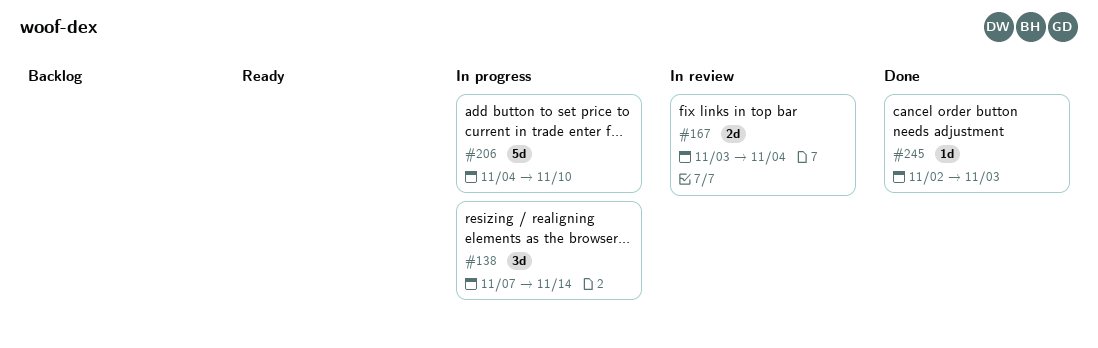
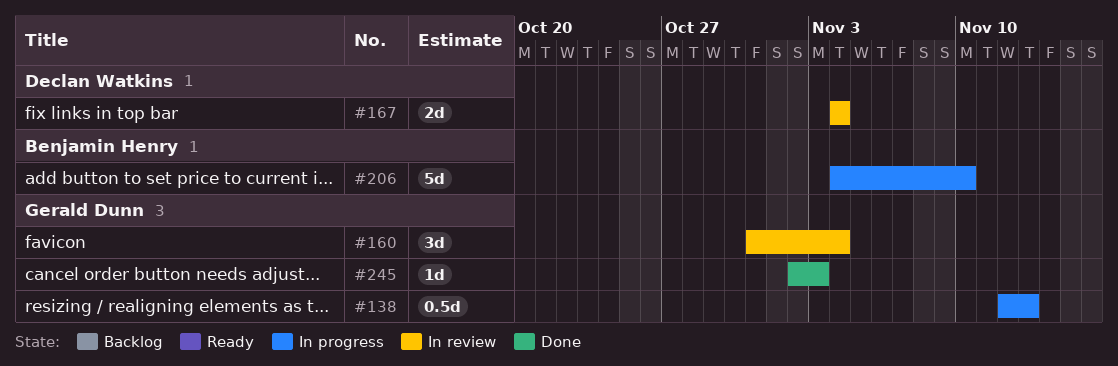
#138, estimate: 3d -> 0.5d
#138, start: Nov 7 -> Nov 12
#138, due: Nov 14 -> Nov 13
#160: none -> present
#167, start: Nov 3 -> Nov 4

